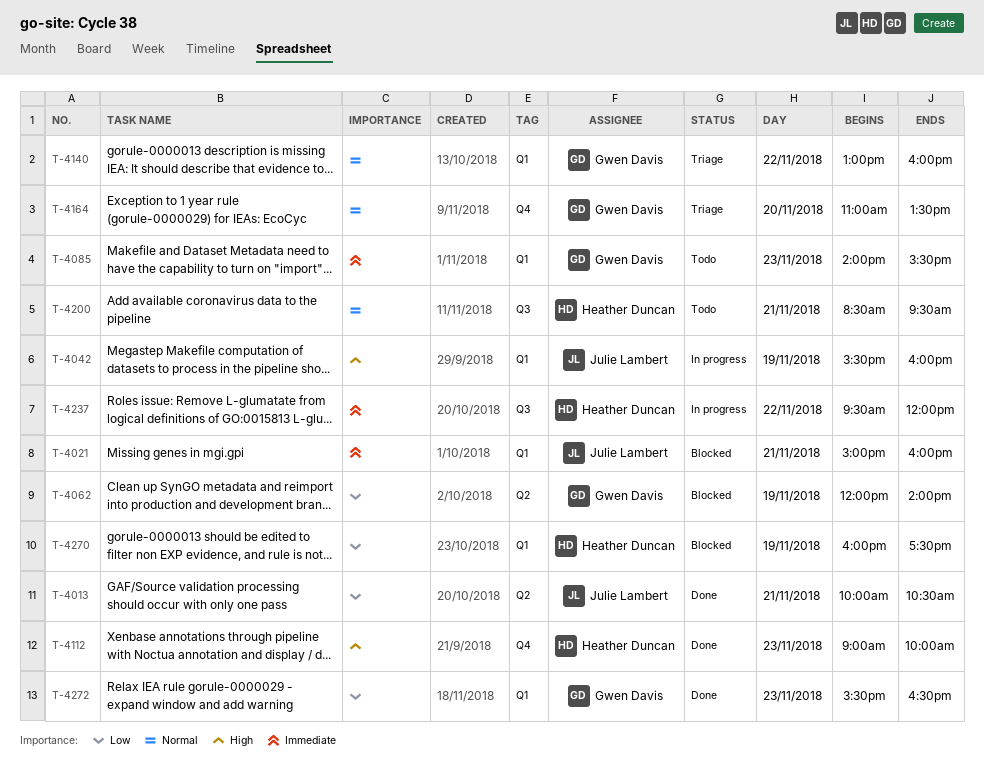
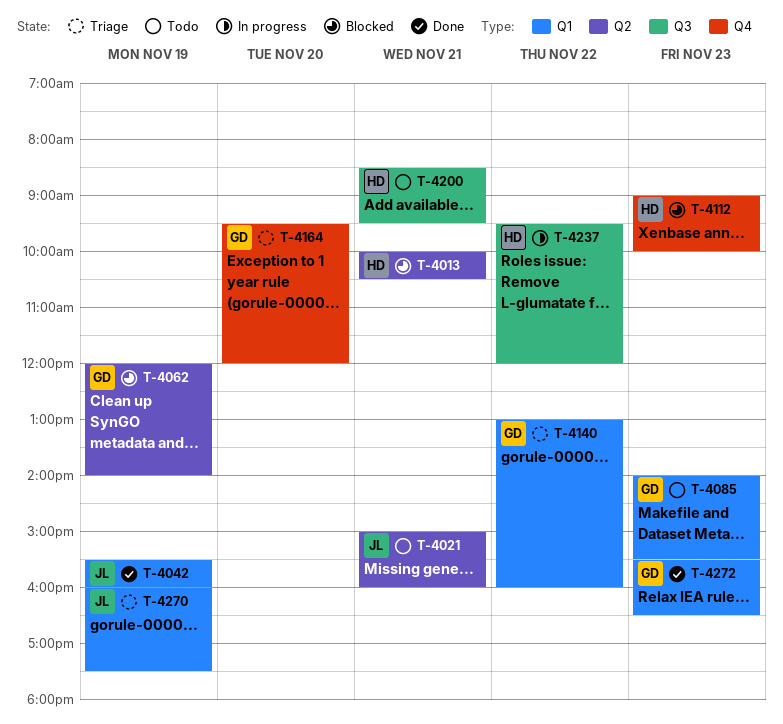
T-4013, status: Done -> Blocked
T-4013, owner: Julie Lambert -> Heather Duncan
T-4021, status: Blocked -> Todo
T-4021, label: Q1 -> Q2
T-4042, status: In progress -> Done
T-4112, status: Done -> Blocked
T-4164, begins: 11:00 -> 09:30
T-4164, ends: 13:30 -> 12:00
T-4270, status: Blocked -> Triage
T-4270, owner: Heather Duncan -> Julie Lambert

